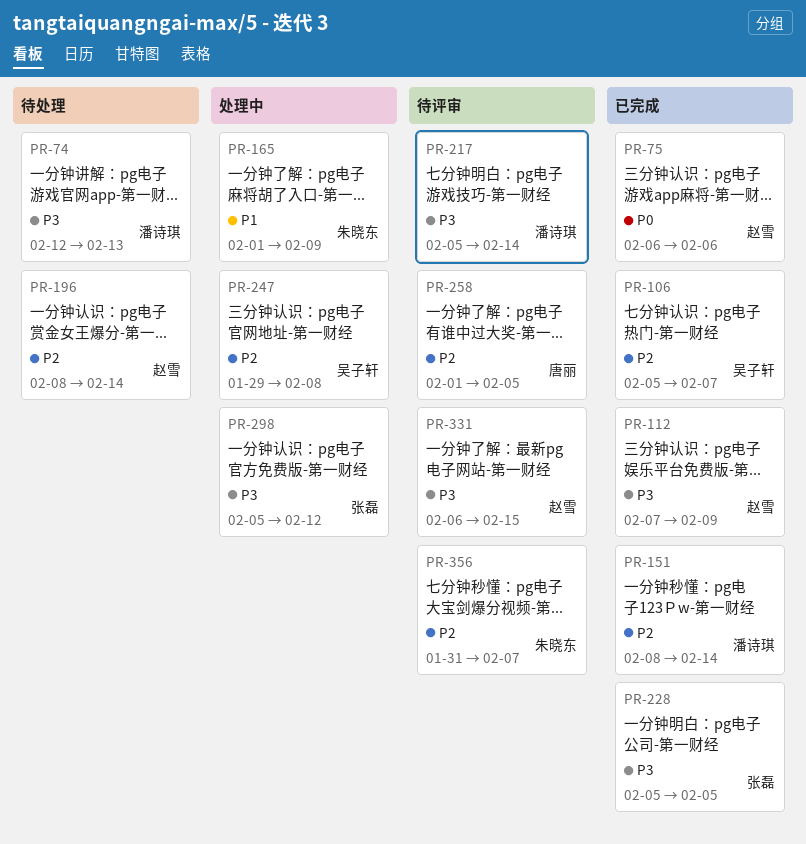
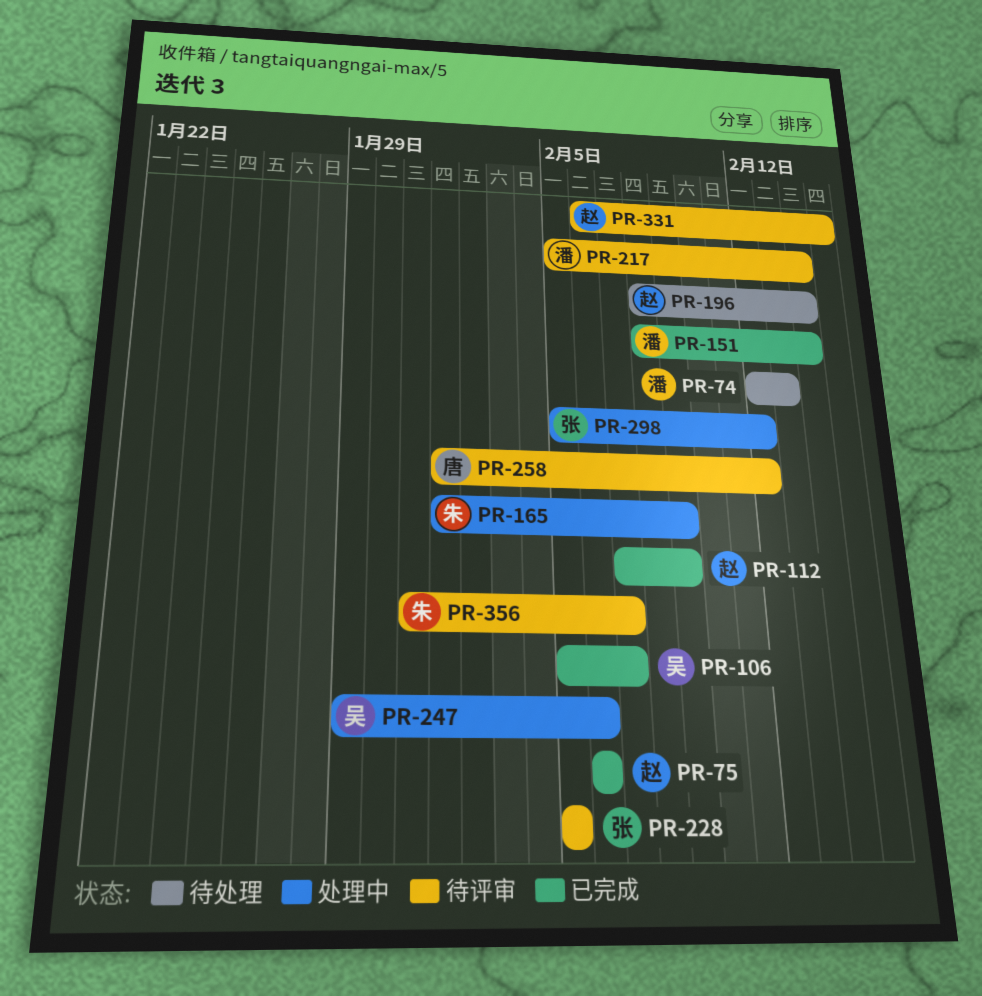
PR-228, status: 已完成 -> 待评审
PR-247, due: Feb 8 -> Feb 6
PR-258, due: Feb 5 -> Feb 12

